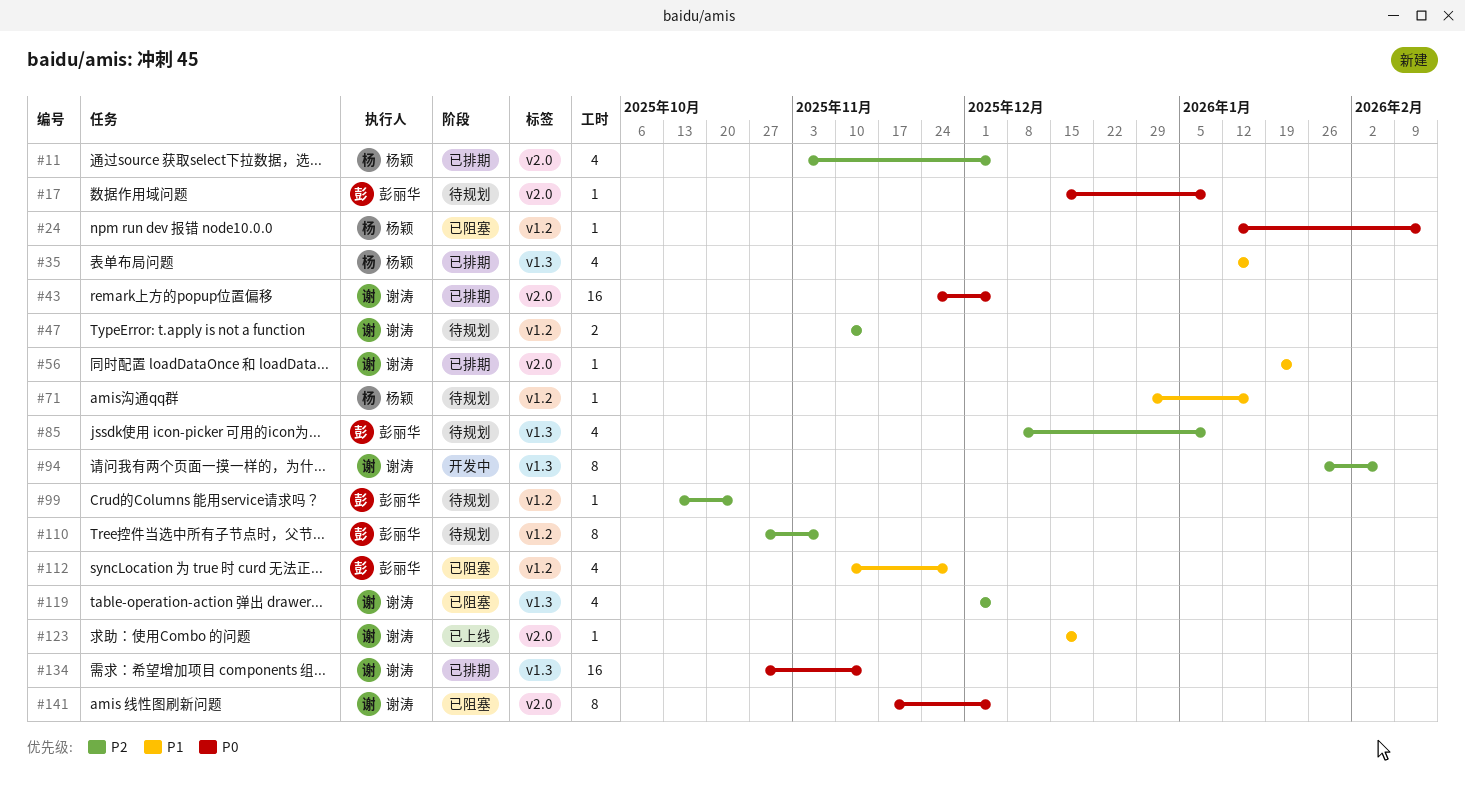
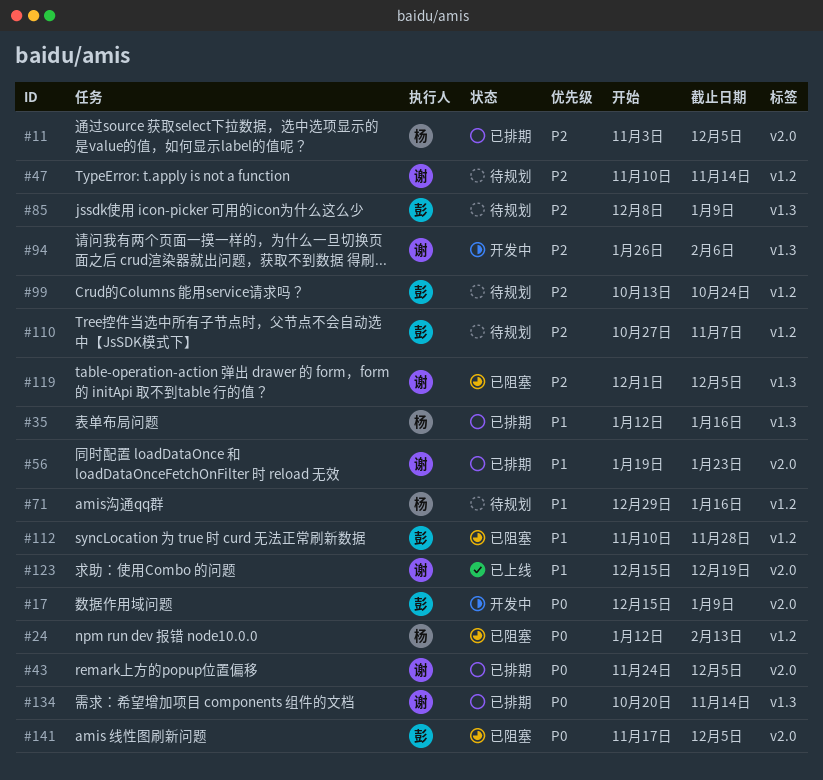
#17, status: 待规划 -> 开发中
#134, start: Oct 27 -> Oct 20
#141, owner: 谢涛 -> 彭丽华

